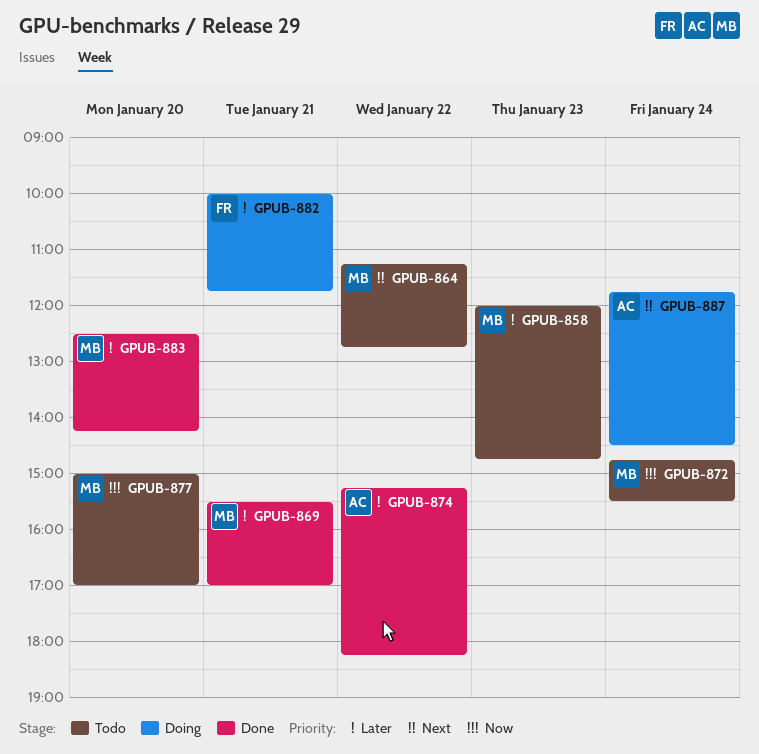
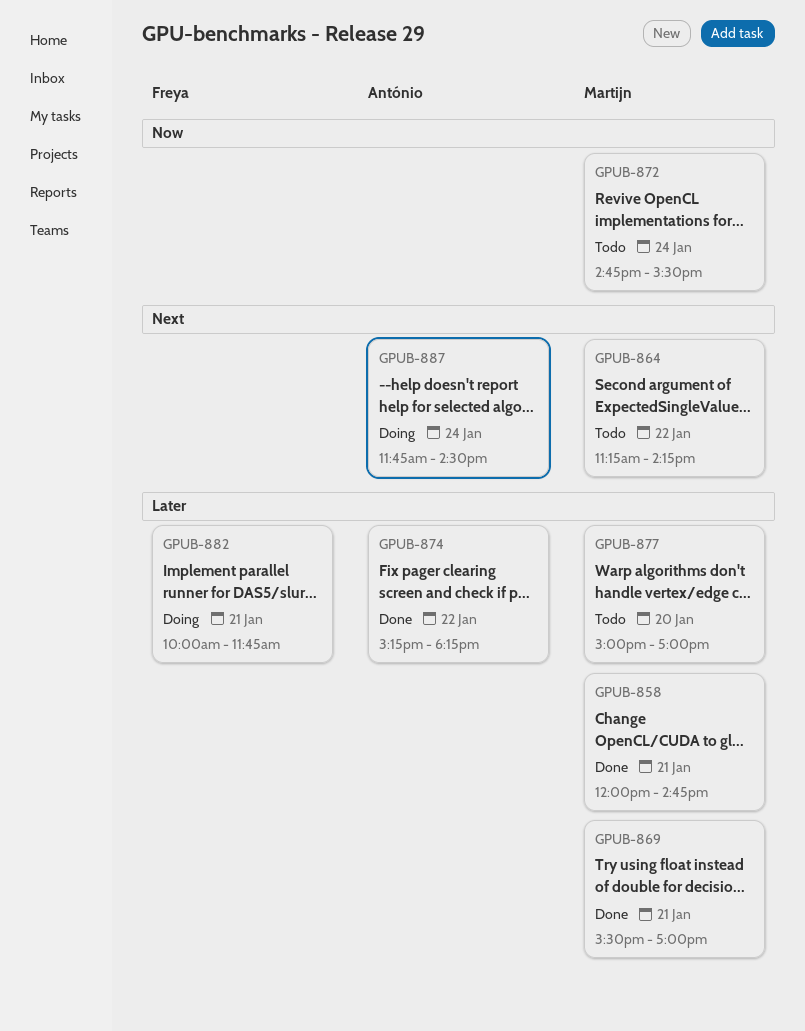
GPUB-858, status: Todo -> Done
GPUB-858, day: Jan 23 -> Jan 21
GPUB-864, ends: 12:45 -> 14:15
GPUB-877, priority: Now -> Later
GPUB-883: present -> none

